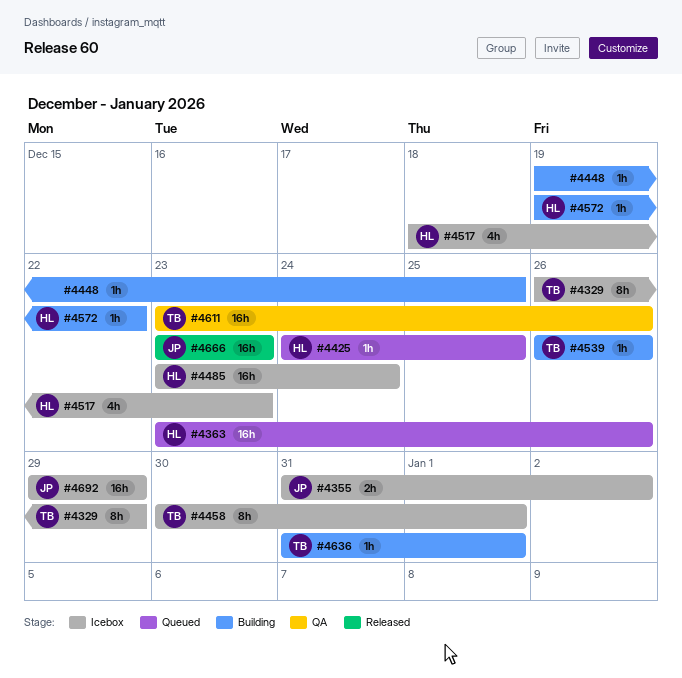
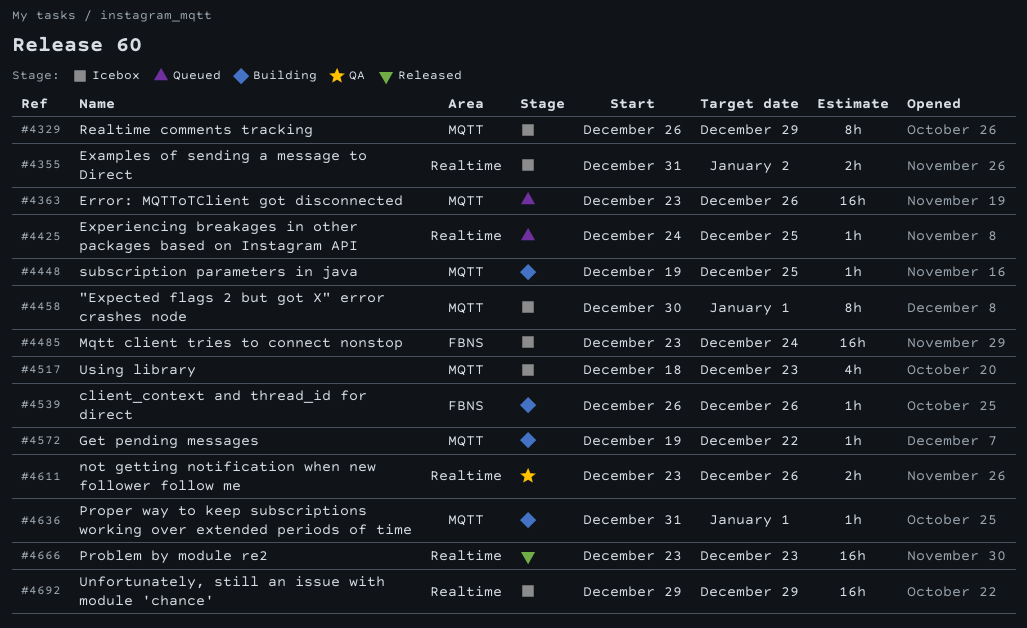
#4611, estimate: 16h -> 2h

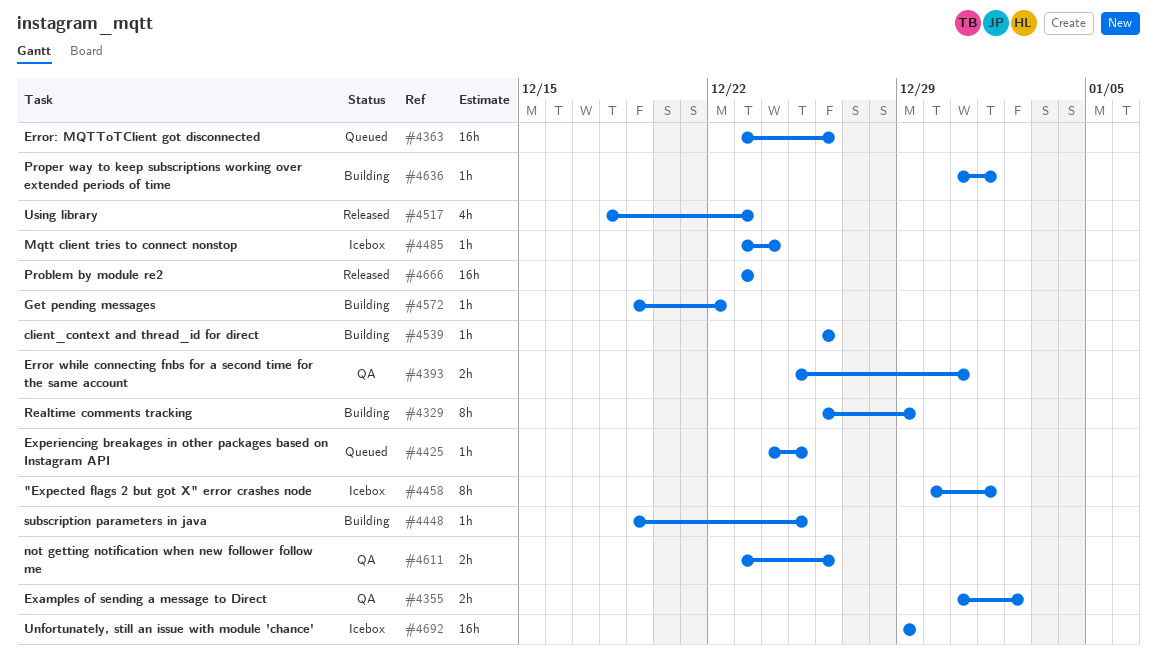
#4329, status: Icebox -> Building
#4355, status: Icebox -> QA
#4393: none -> present
#4485, estimate: 16h -> 1h
#4517, status: Icebox -> Released

